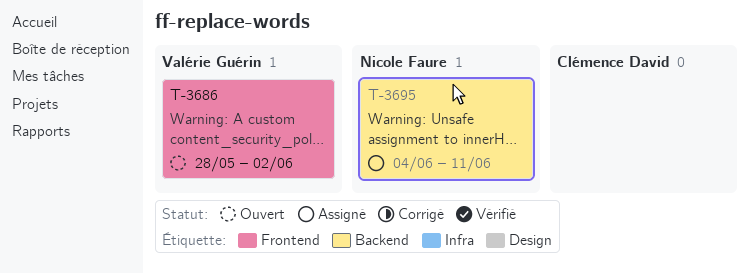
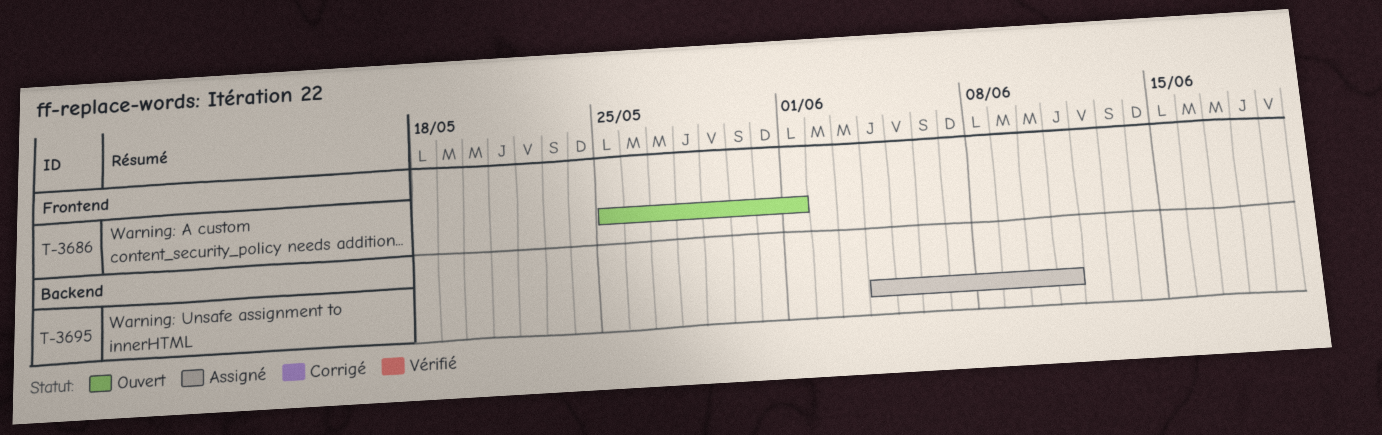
T-3686, start: May 28 -> May 25
T-3686, due: Jun 2 -> Jun 1

